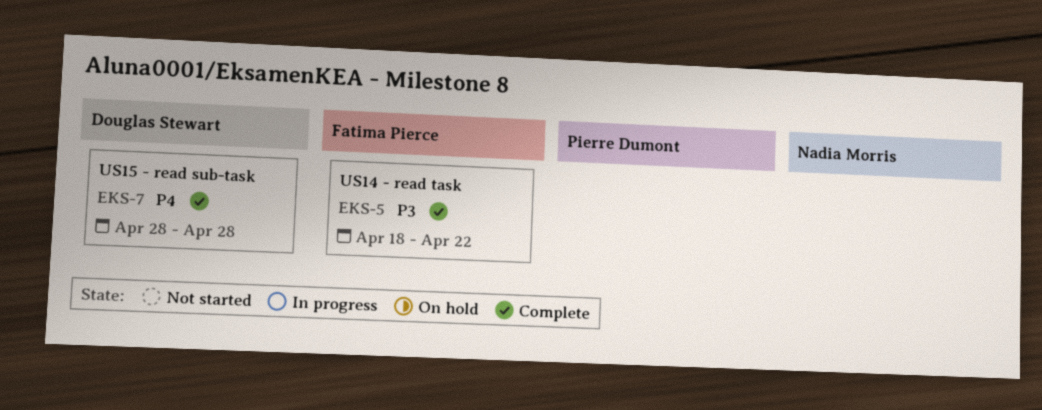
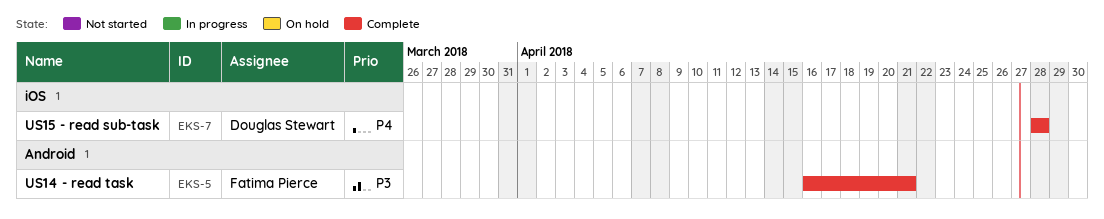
EKS-5, start: Apr 18 -> Apr 16
EKS-5, due: Apr 22 -> Apr 21

